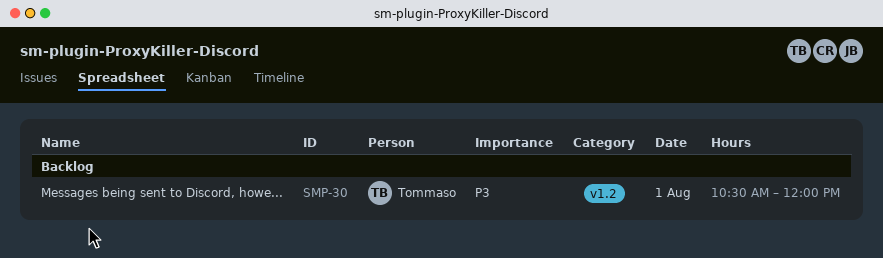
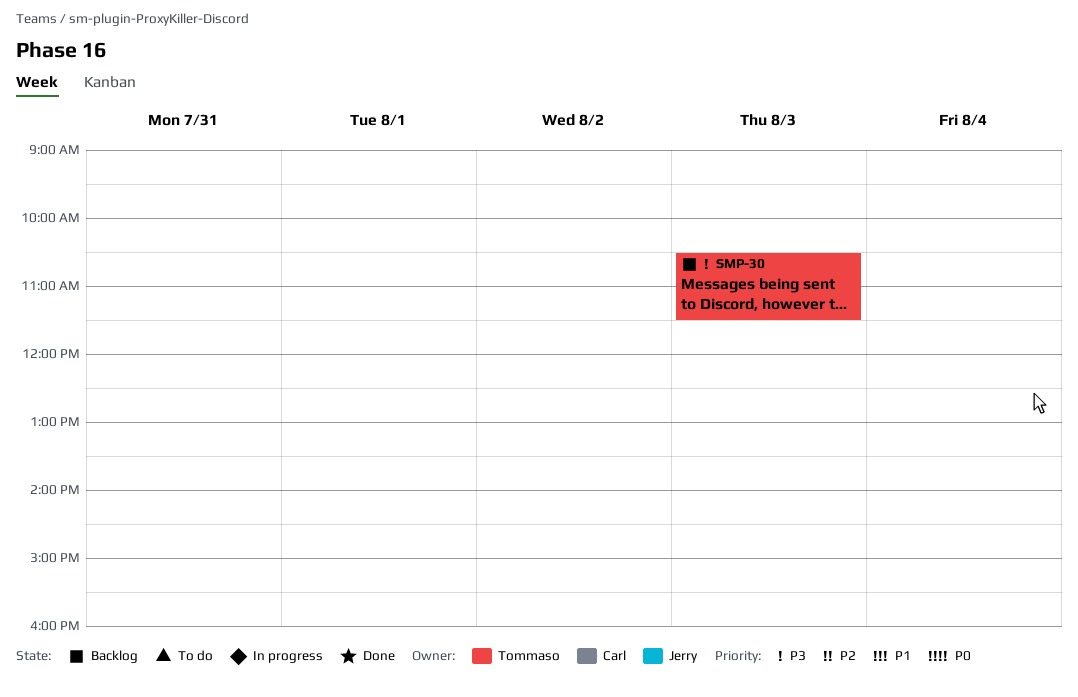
SMP-30, day: Aug 1 -> Aug 3
SMP-30, ends: 12:00 -> 11:30

